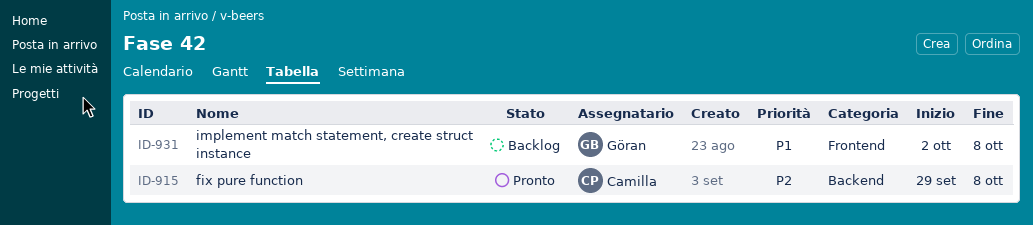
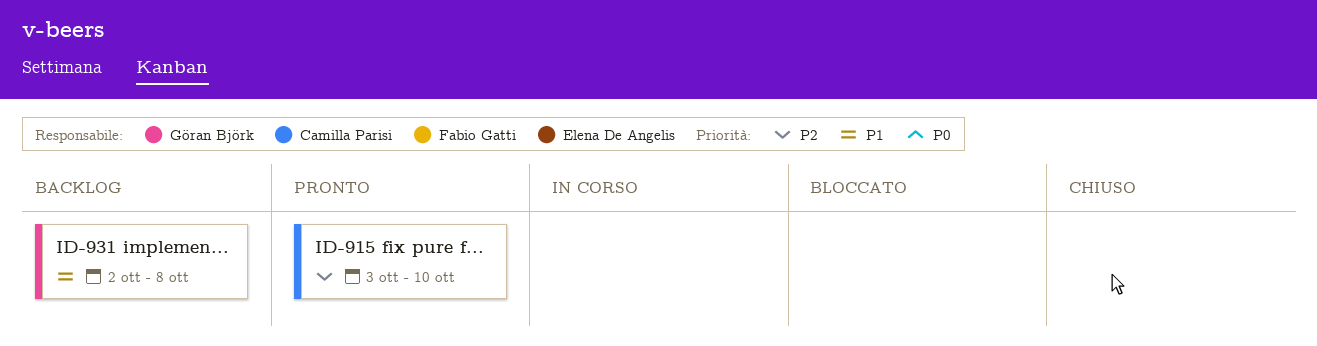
ID-915, start: Sep 29 -> Oct 3
ID-915, due: Oct 8 -> Oct 10

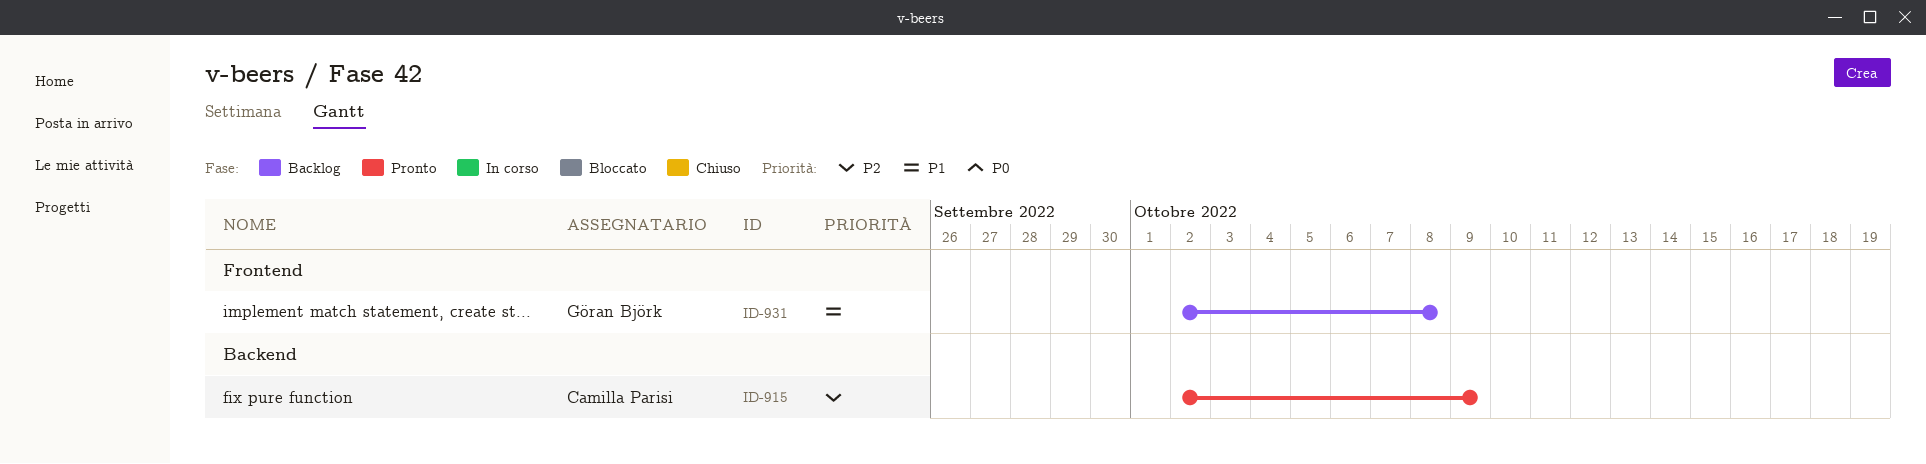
ID-915, start: Oct 3 -> Oct 2
ID-915, due: Oct 10 -> Oct 9

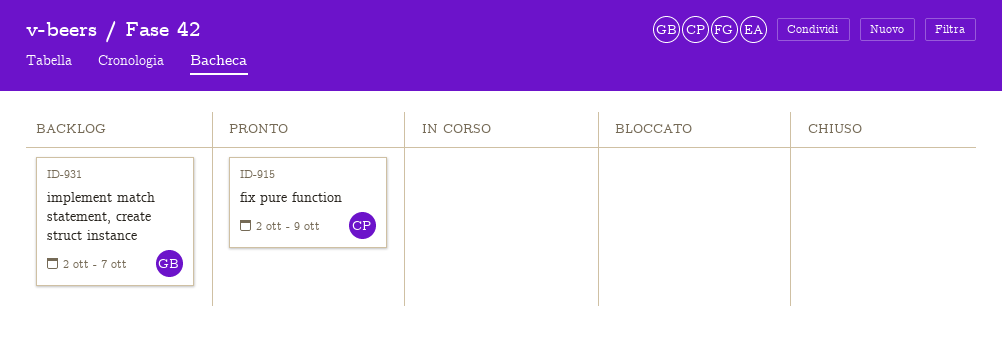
ID-931, due: Oct 8 -> Oct 7

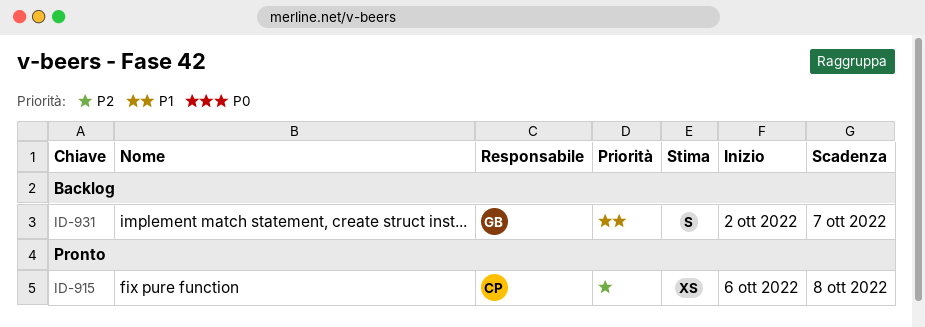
ID-915, start: Oct 2 -> Oct 6
ID-915, due: Oct 9 -> Oct 8

